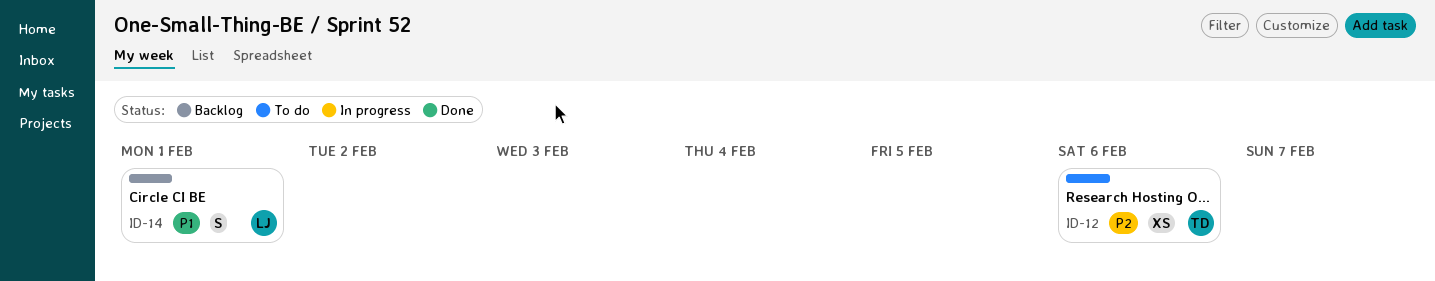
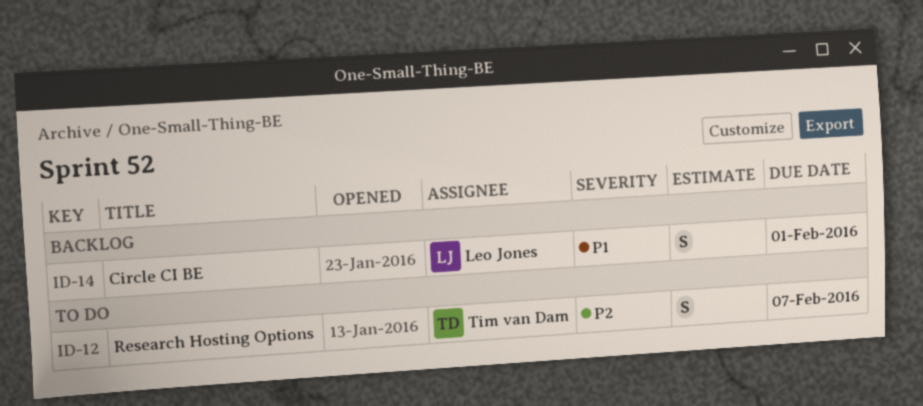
ID-12, estimate: XS -> S
ID-12, due: Feb 6 -> Feb 7

